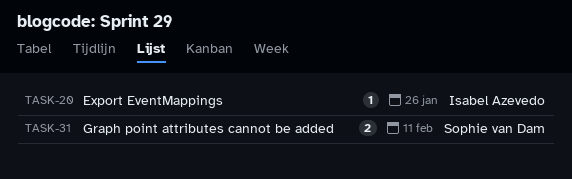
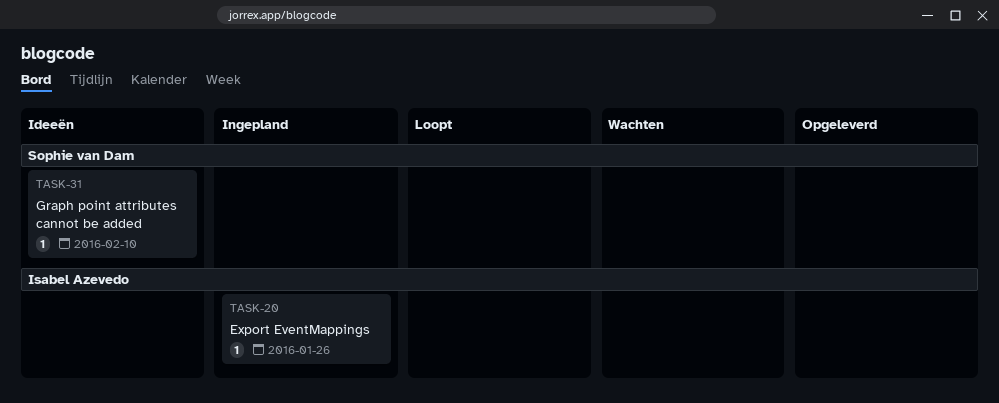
TASK-31, estimate: 2 -> 1
TASK-31, due: Feb 11 -> Feb 10

